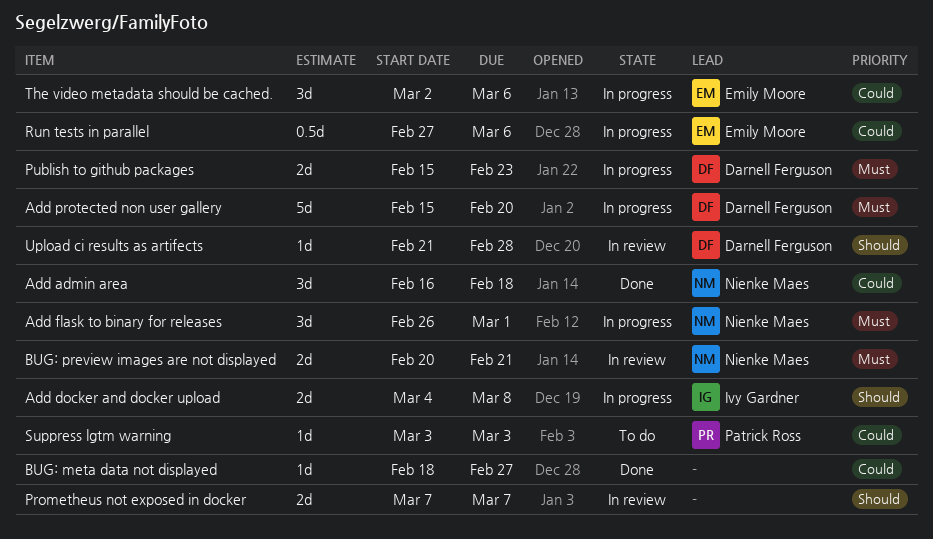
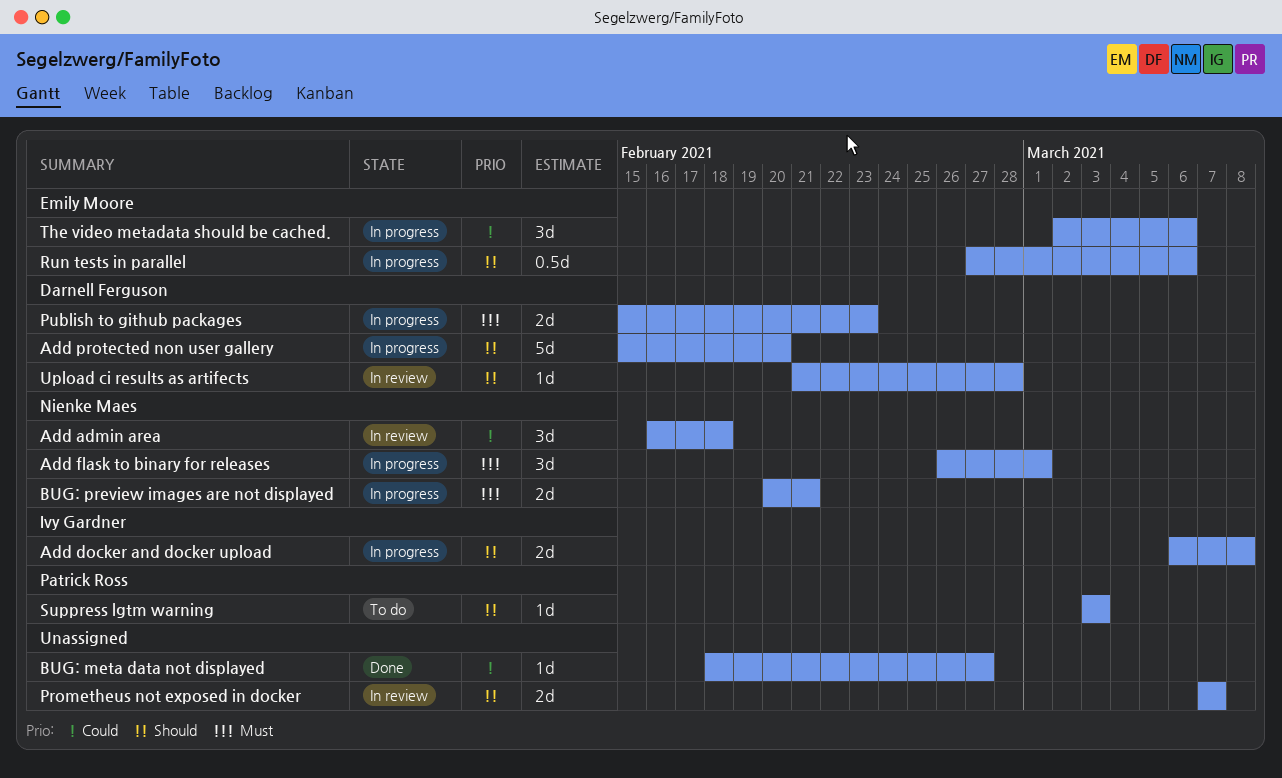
Add admin area, status: Done -> In review
Add docker and docker upload, start: Mar 4 -> Mar 6
Add protected non user gallery, priority: Must -> Should
BUG: preview images are not displayed, status: In review -> In progress
Run tests in parallel, priority: Could -> Should
Suppress lgtm warning, priority: Could -> Should

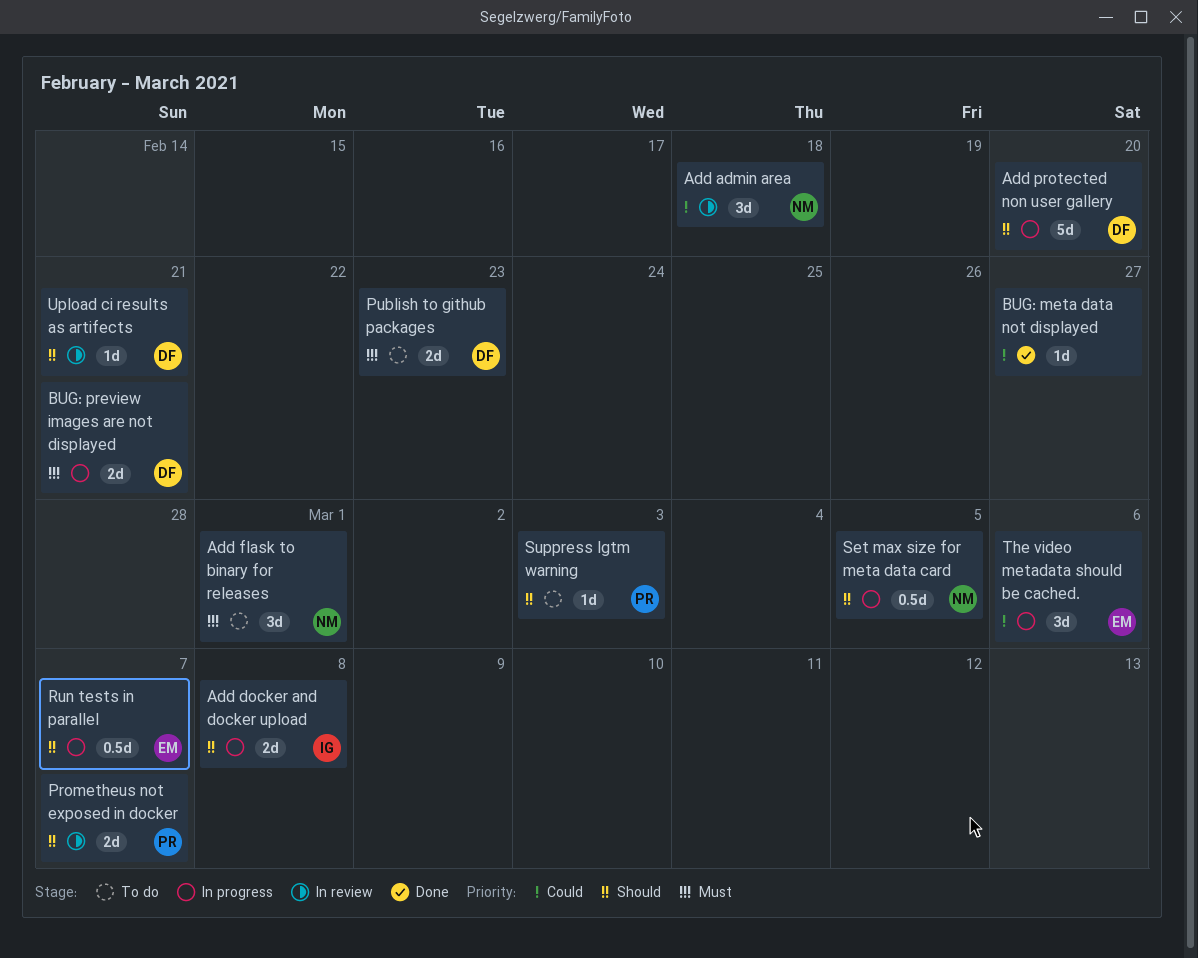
Add flask to binary for releases, status: In progress -> To do
BUG: preview images are not displayed, owner: Nienke Maes -> Darnell Ferguson
Prometheus not exposed in docker, owner: none -> Patrick Ross
Publish to github packages, status: In progress -> To do
Run tests in parallel, due: Mar 6 -> Mar 7
Set max size for meta data card: none -> present
Upload ci results as artifects, due: Feb 28 -> Feb 21

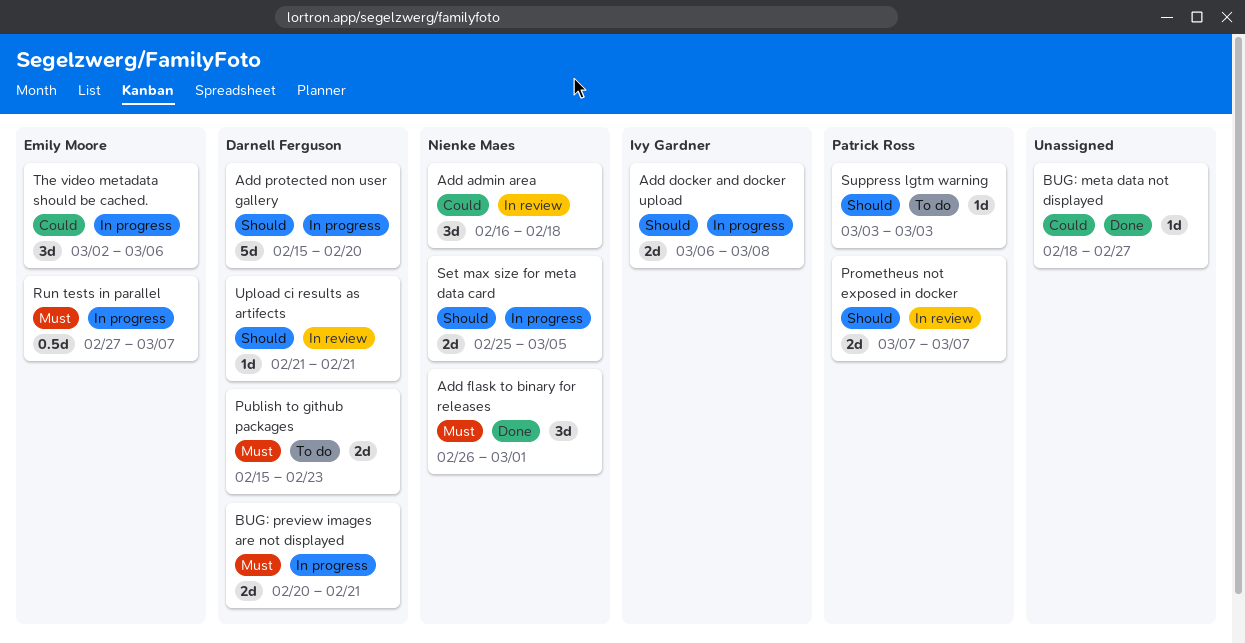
Add flask to binary for releases, status: To do -> Done
Run tests in parallel, priority: Should -> Must
Set max size for meta data card, estimate: 0.5d -> 2d

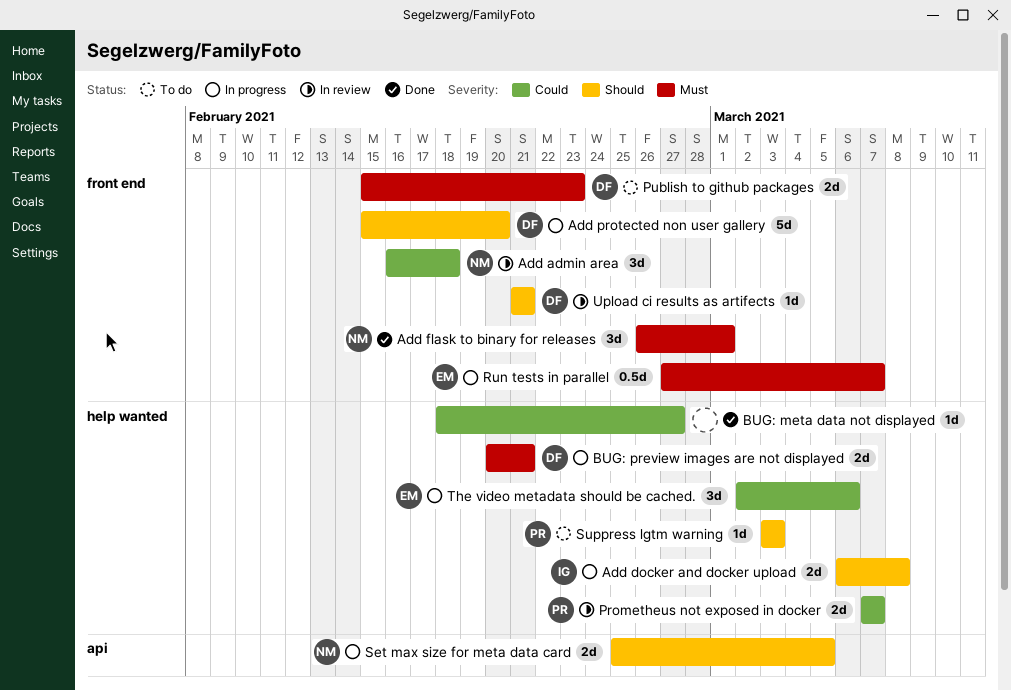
Prometheus not exposed in docker, priority: Should -> Could

